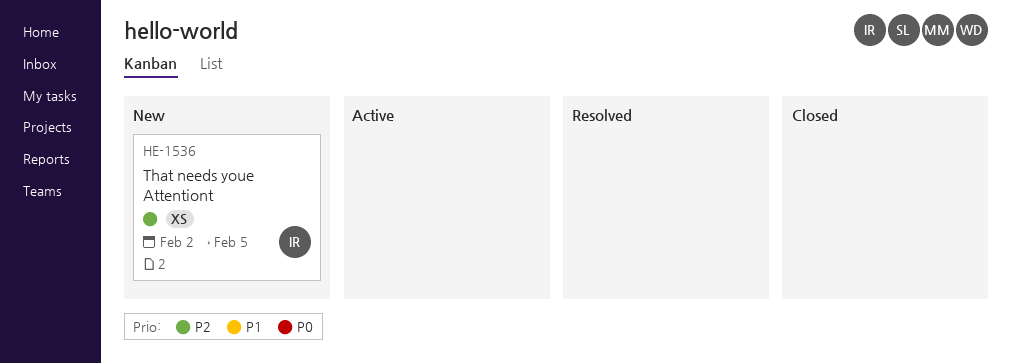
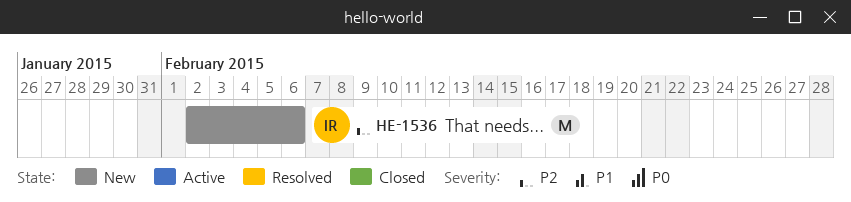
HE-1536, estimate: XS -> M
HE-1536, due: Feb 5 -> Feb 6

